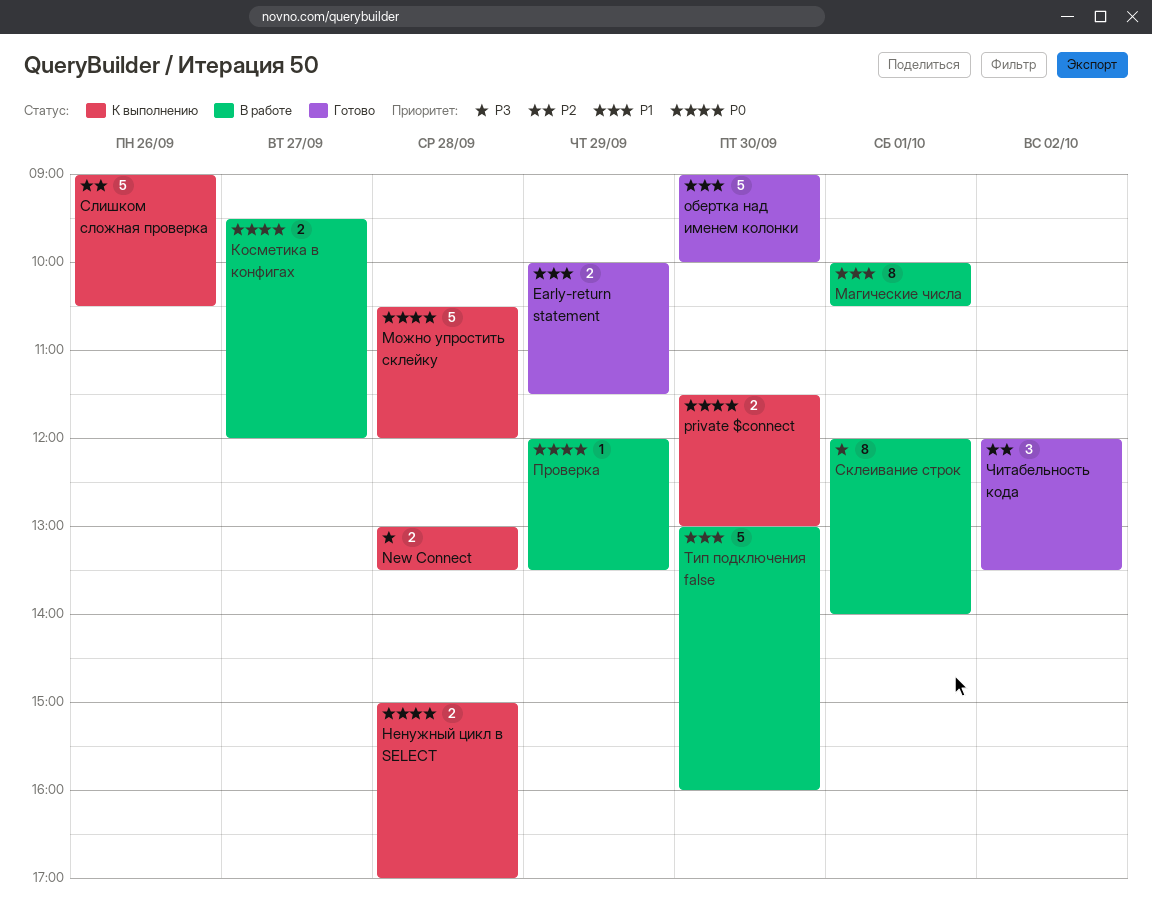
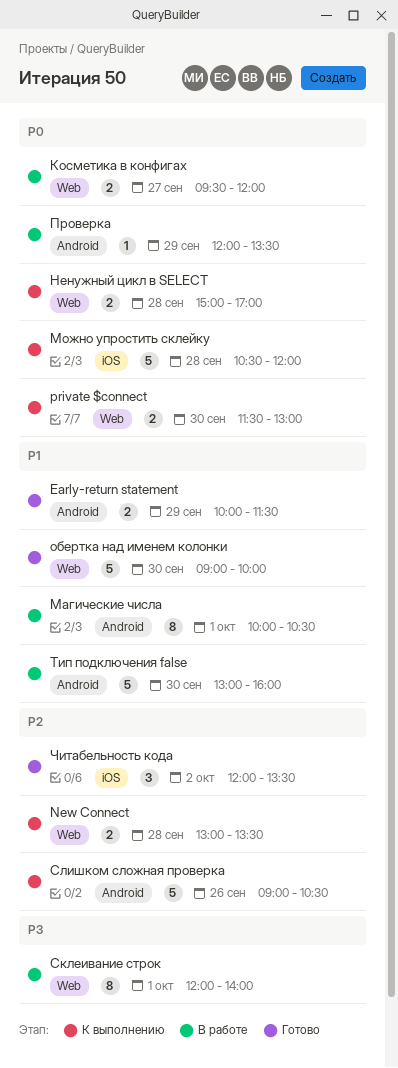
New Connect, priority: P3 -> P2

